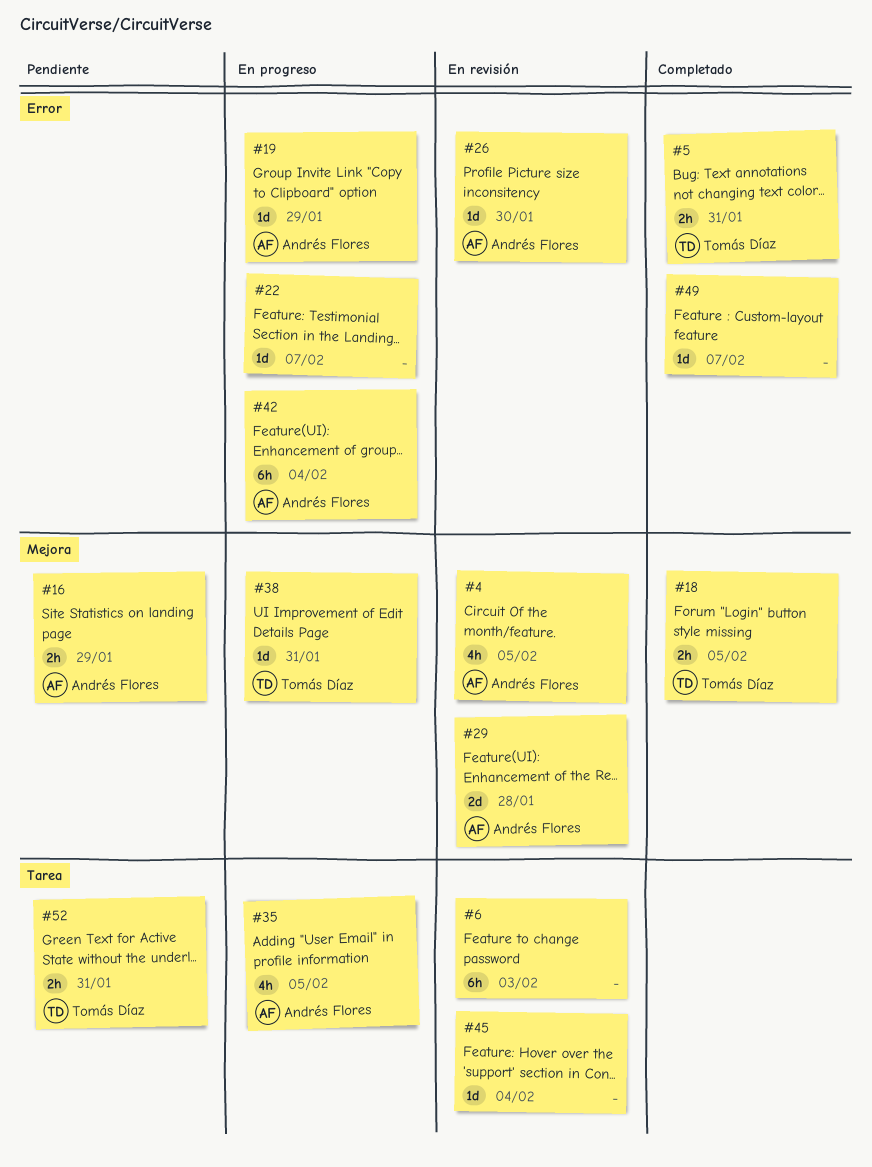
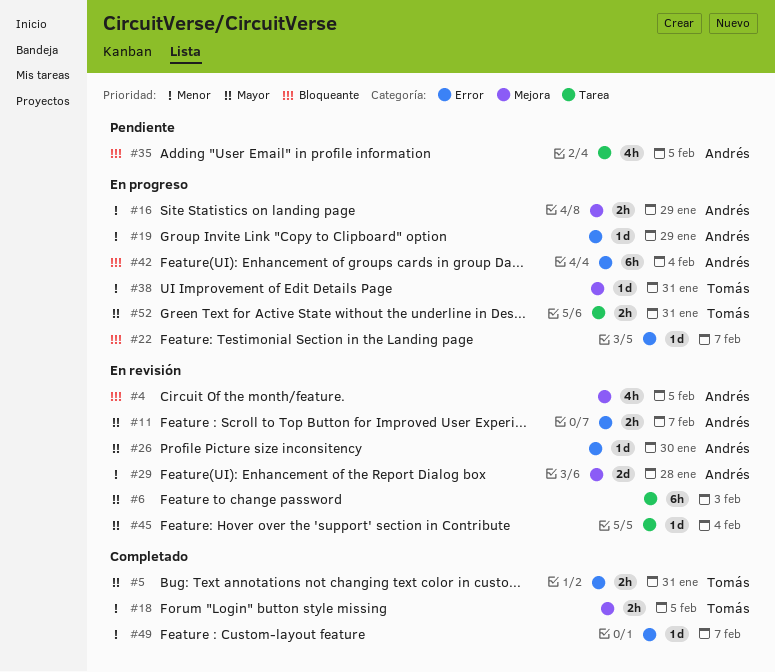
#11: none -> present
#16, status: Pendiente -> En progreso
#35, status: En progreso -> Pendiente
#52, status: Pendiente -> En progreso

